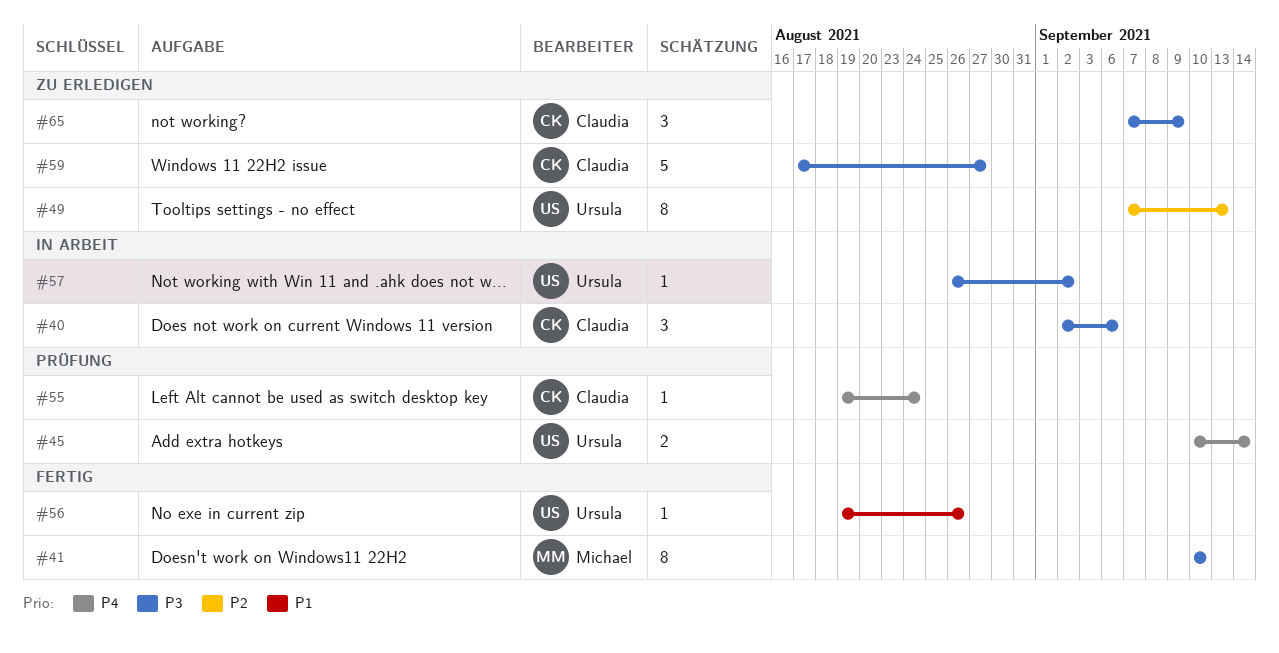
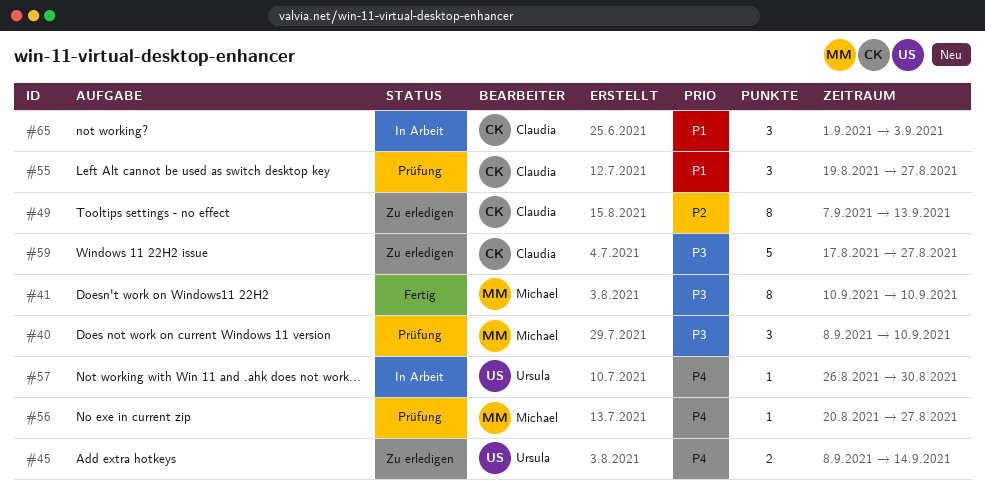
#40, status: In Arbeit -> Prüfung
#40, owner: Claudia -> Michael
#40, start: Sep 2 -> Sep 8
#40, due: Sep 6 -> Sep 10
#45, status: Prüfung -> Zu erledigen
#45, start: Sep 10 -> Sep 8
#49, owner: Ursula -> Claudia
#55, priority: P4 -> P1
#55, estimate: 1 -> 3
#55, due: Aug 24 -> Aug 27
#56, status: Fertig -> Prüfung
#56, owner: Ursula -> Michael
#56, priority: P1 -> P4
#56, start: Aug 19 -> Aug 20
#56, due: Aug 26 -> Aug 27
#57, priority: P3 -> P4
#57, due: Sep 2 -> Aug 30
#65, status: Zu erledigen -> In Arbeit
#65, priority: P3 -> P1
#65, start: Sep 7 -> Sep 1
#65, due: Sep 9 -> Sep 3

